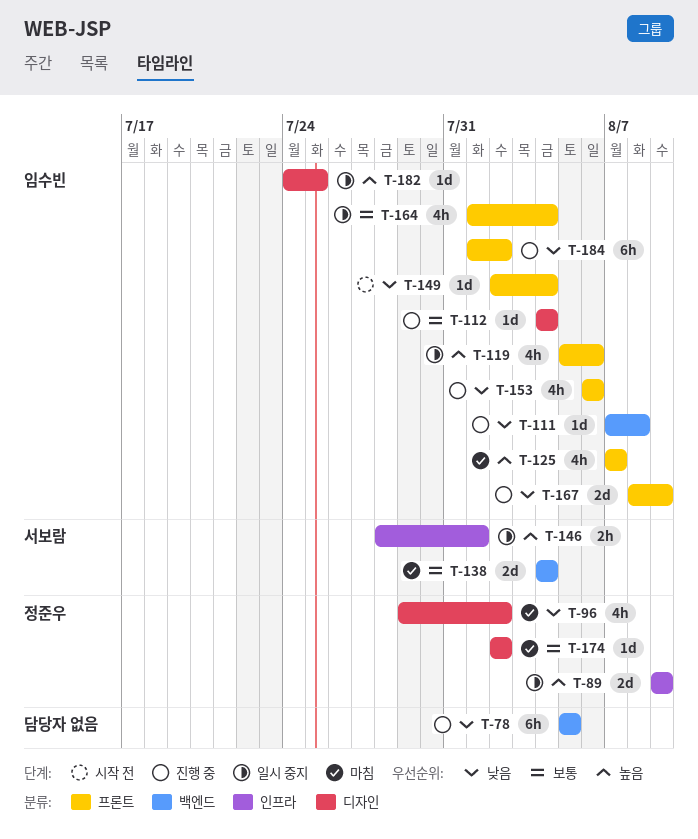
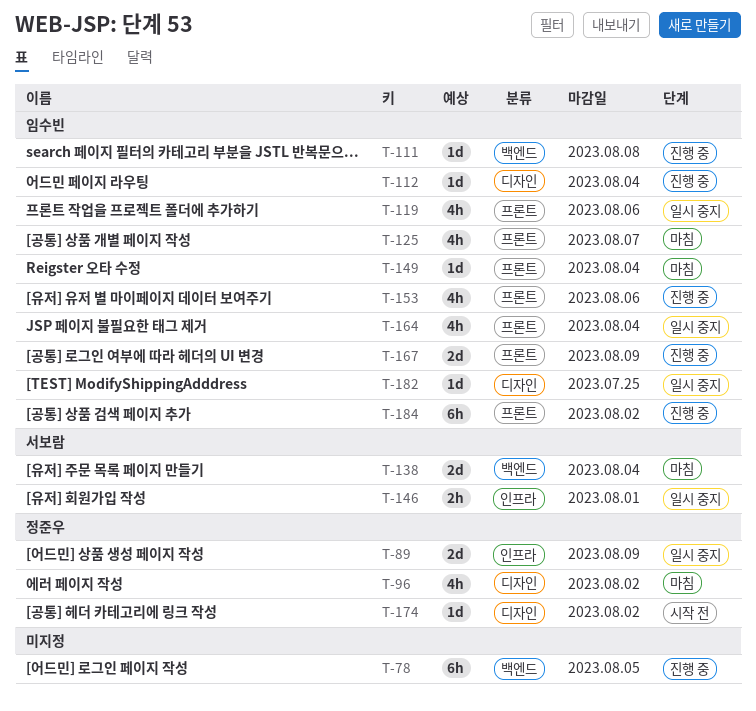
T-149, status: 시작 전 -> 마침
T-174, status: 마침 -> 시작 전

